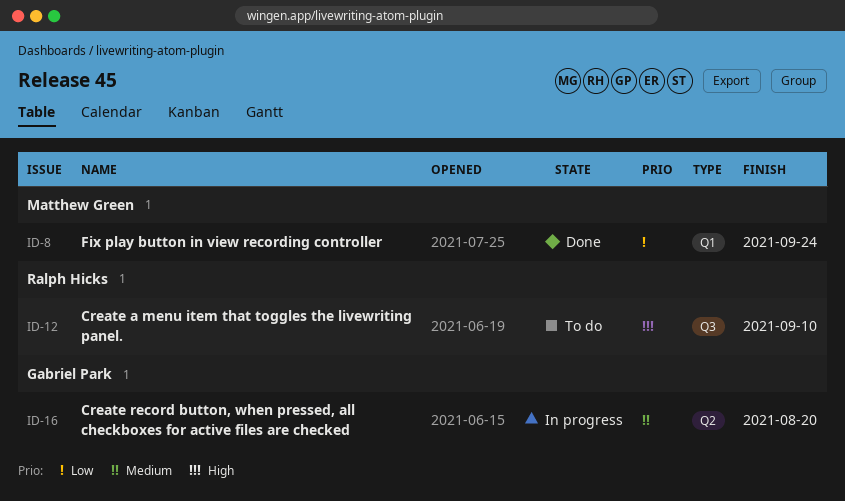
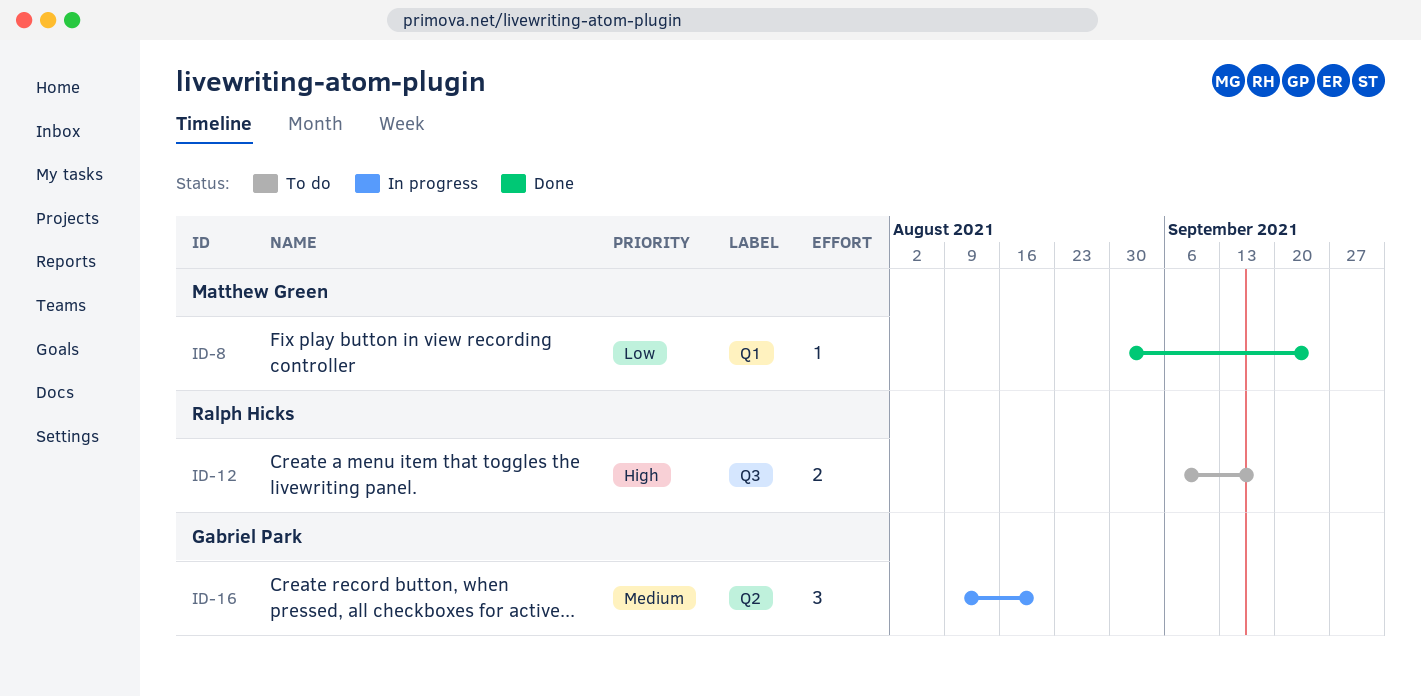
ID-12, due: Sep 10 -> Sep 17

